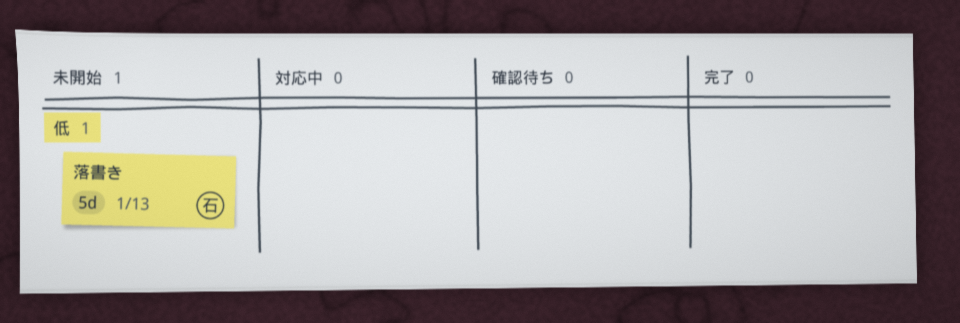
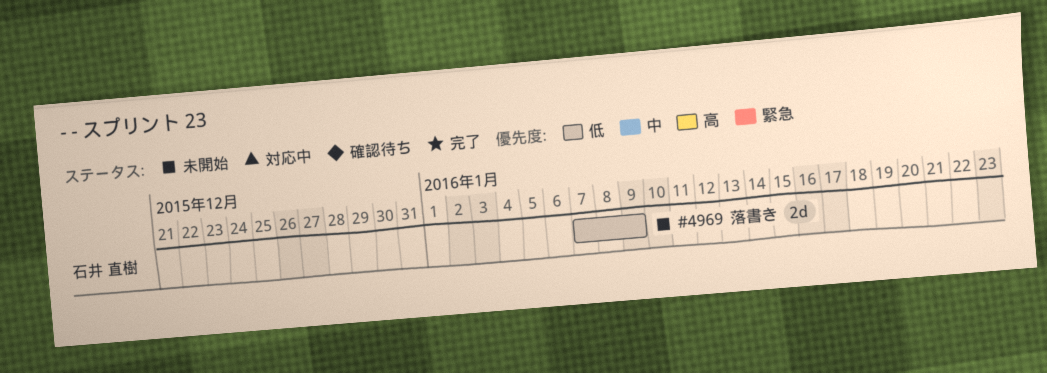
落書き, estimate: 5d -> 2d
落書き, due: Jan 13 -> Jan 9

